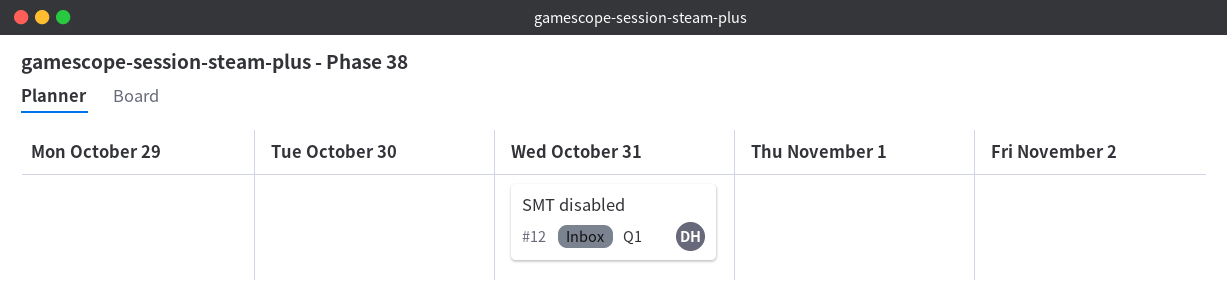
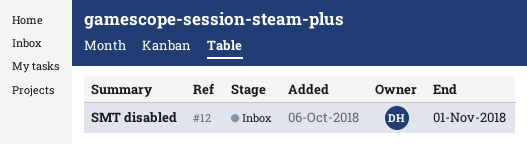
#12, due: Oct 31 -> Nov 1

